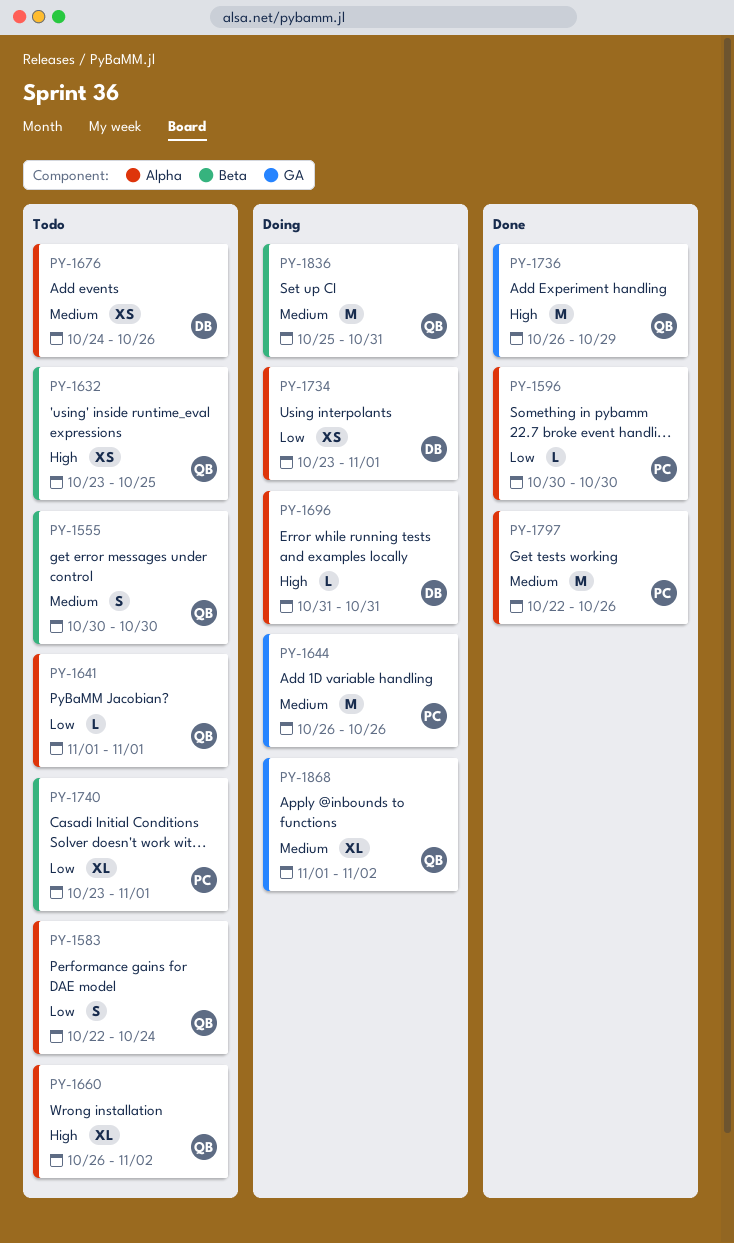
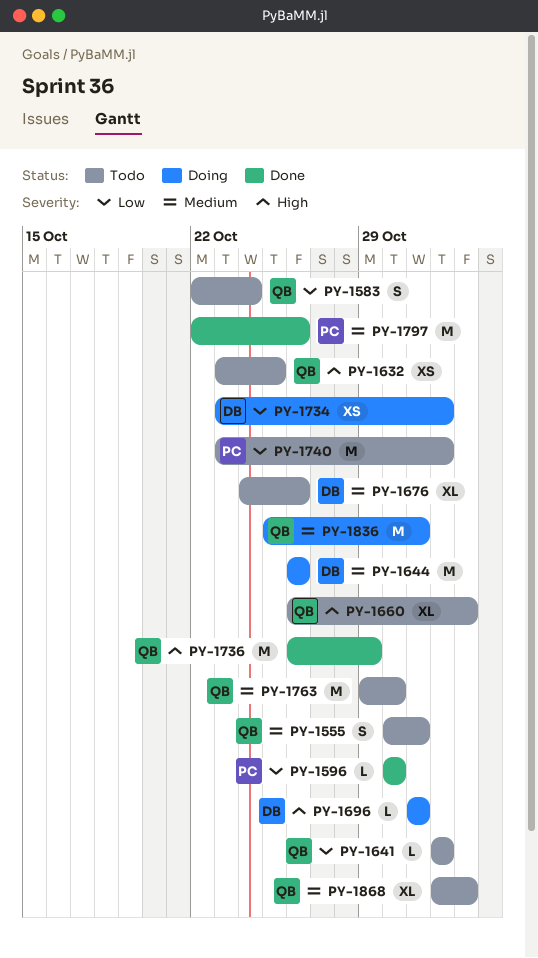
PY-1555, due: Oct 30 -> Oct 31
PY-1644, owner: PC -> DB
PY-1676, estimate: XS -> XL
PY-1740, estimate: XL -> M
PY-1763: none -> present
PY-1868, status: Doing -> Todo

